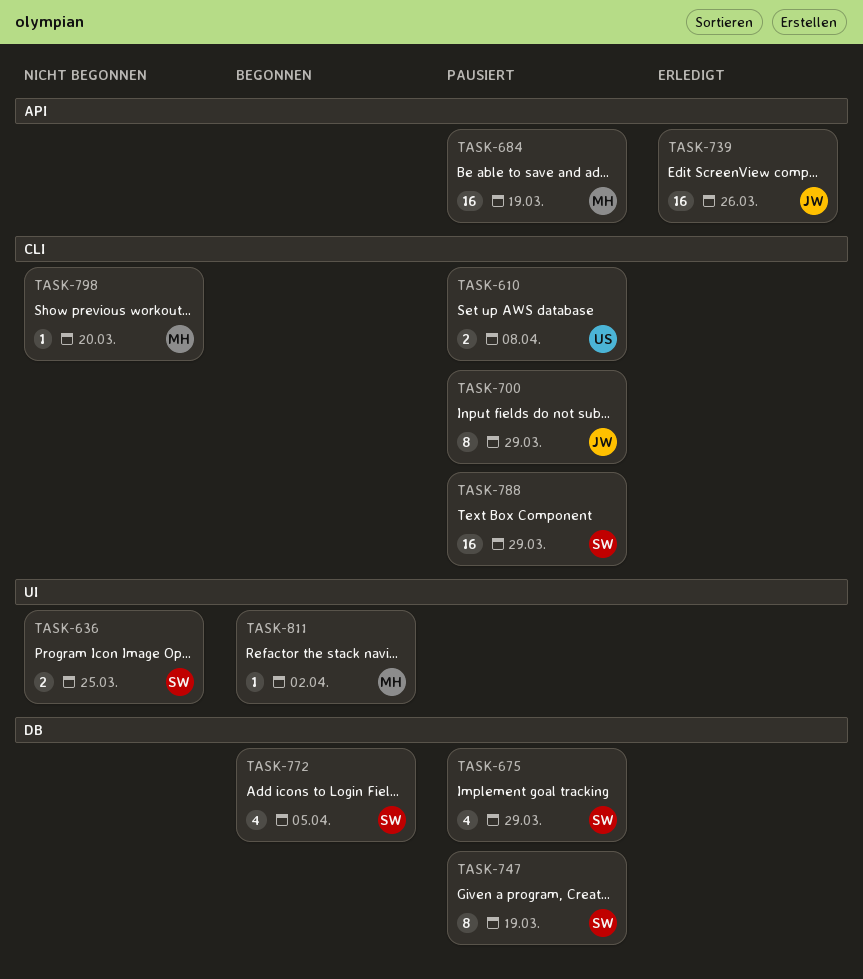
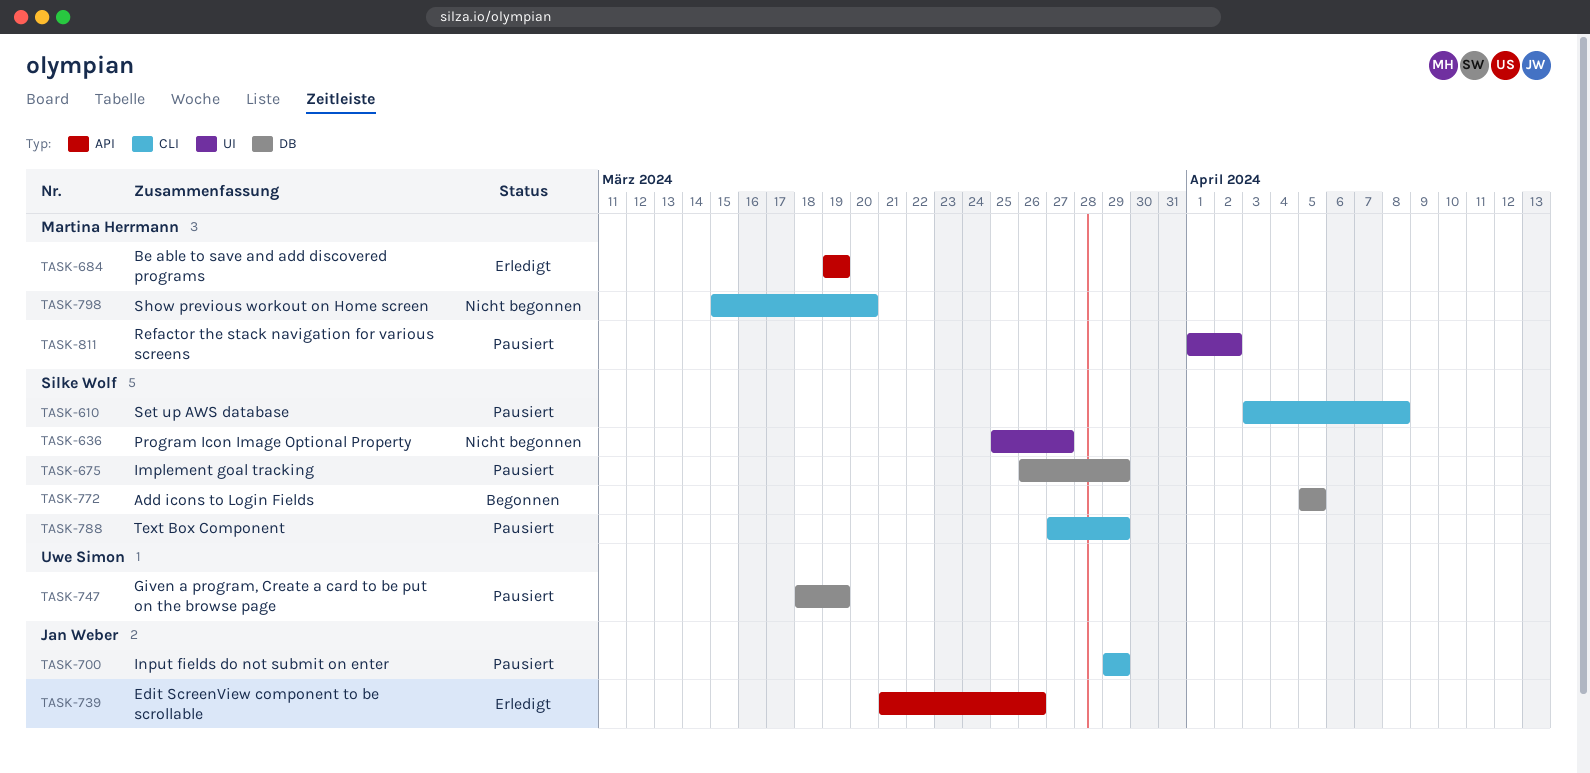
TASK-610, owner: Uwe Simon -> Silke Wolf
TASK-636, due: Mar 25 -> Mar 27
TASK-684, status: Pausiert -> Erledigt
TASK-747, owner: Silke Wolf -> Uwe Simon
TASK-811, status: Begonnen -> Pausiert

